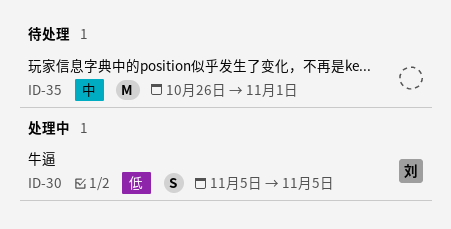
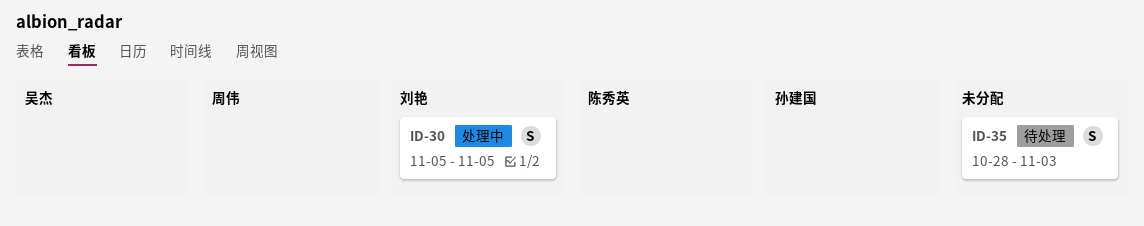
ID-35, estimate: M -> S
ID-35, start: Oct 26 -> Oct 28
ID-35, due: Nov 1 -> Nov 3

